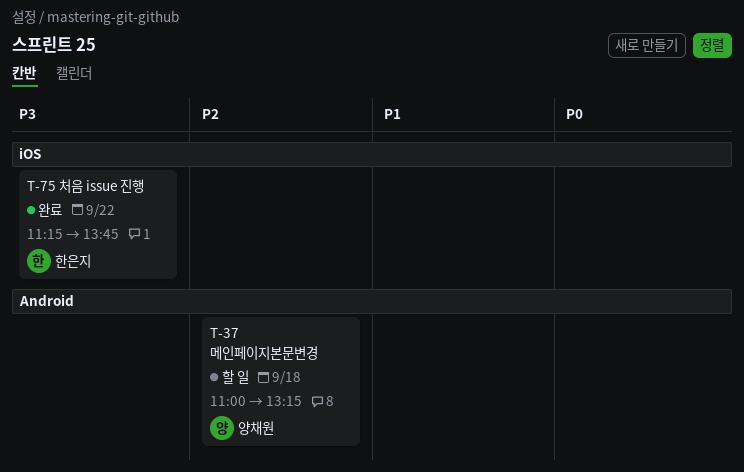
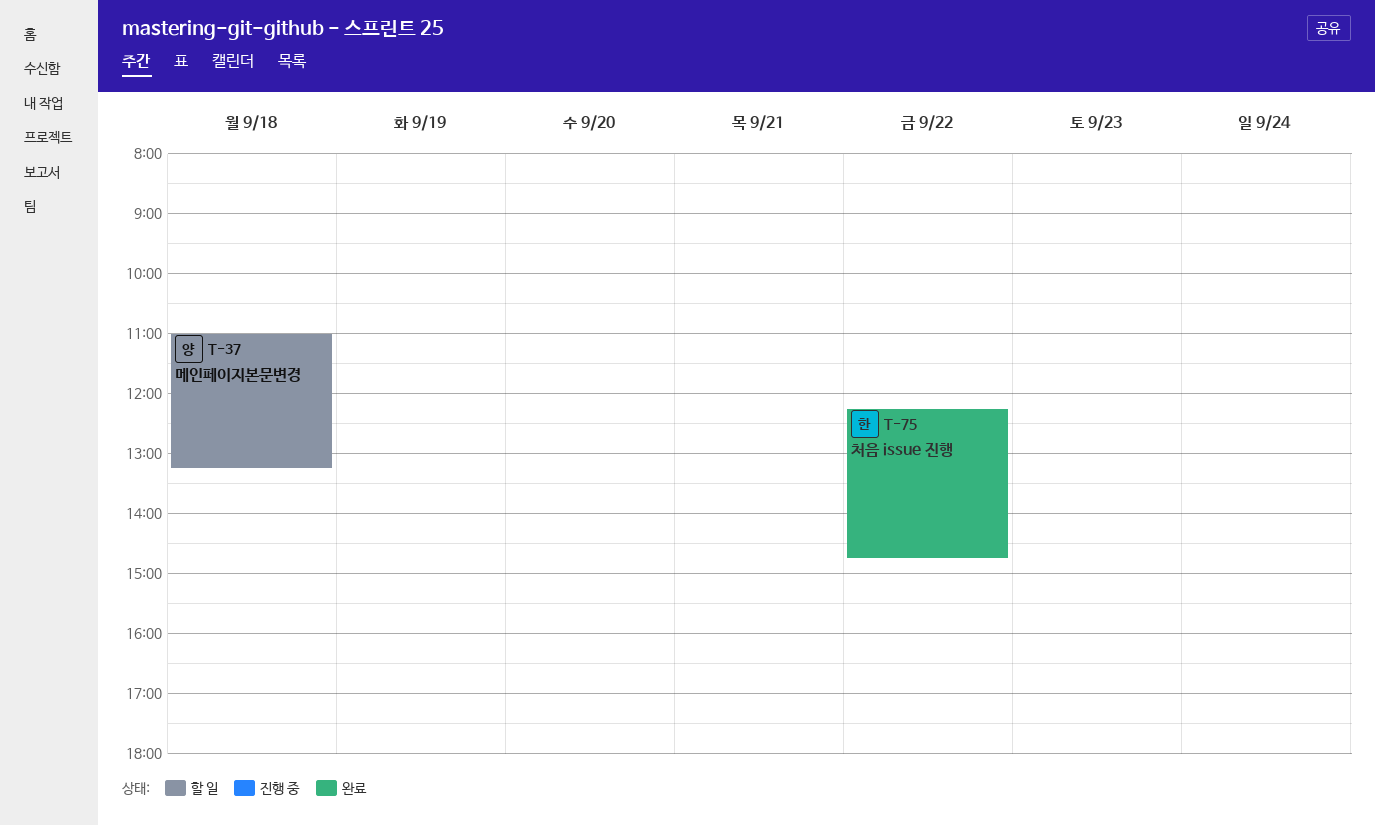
T-75, begins: 11:15 -> 12:15
T-75, ends: 13:45 -> 14:45

